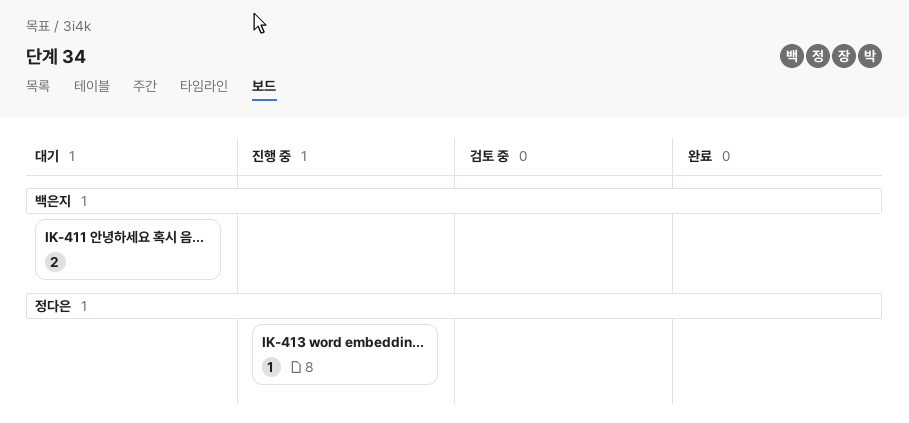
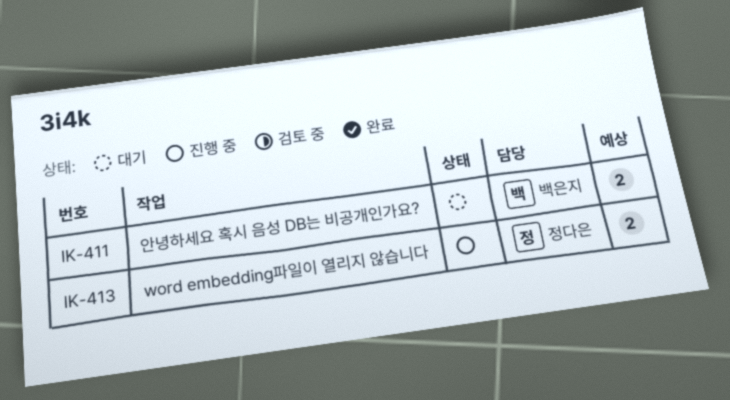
IK-413, estimate: 1 -> 2

